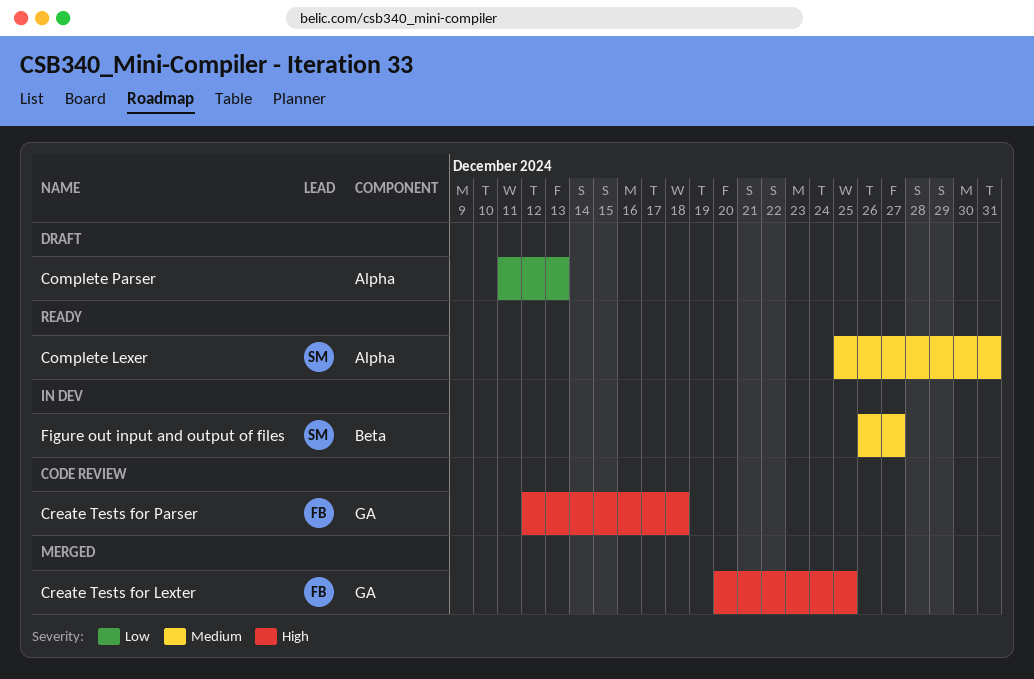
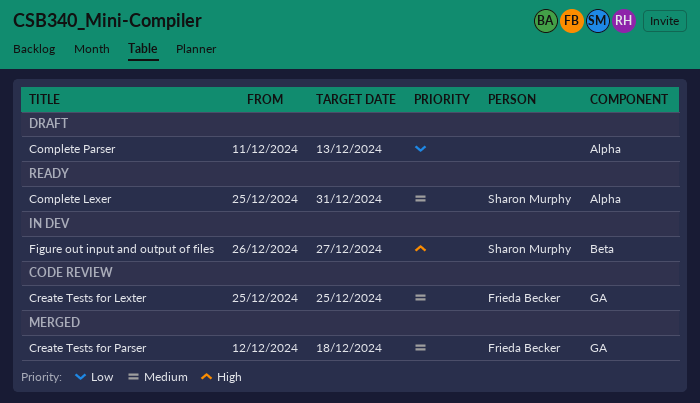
Create Tests for Lexter, status: Merged -> Code review
Create Tests for Lexter, priority: High -> Medium
Create Tests for Lexter, start: Dec 20 -> Dec 25
Create Tests for Parser, status: Code review -> Merged
Create Tests for Parser, priority: High -> Medium
Figure out input and output of files, priority: Medium -> High

